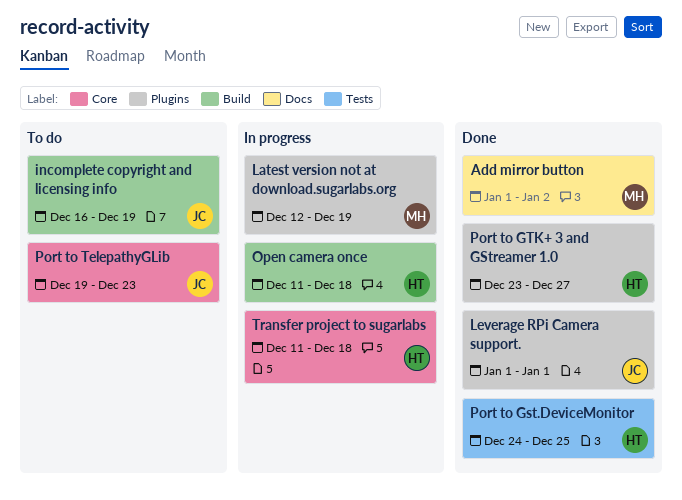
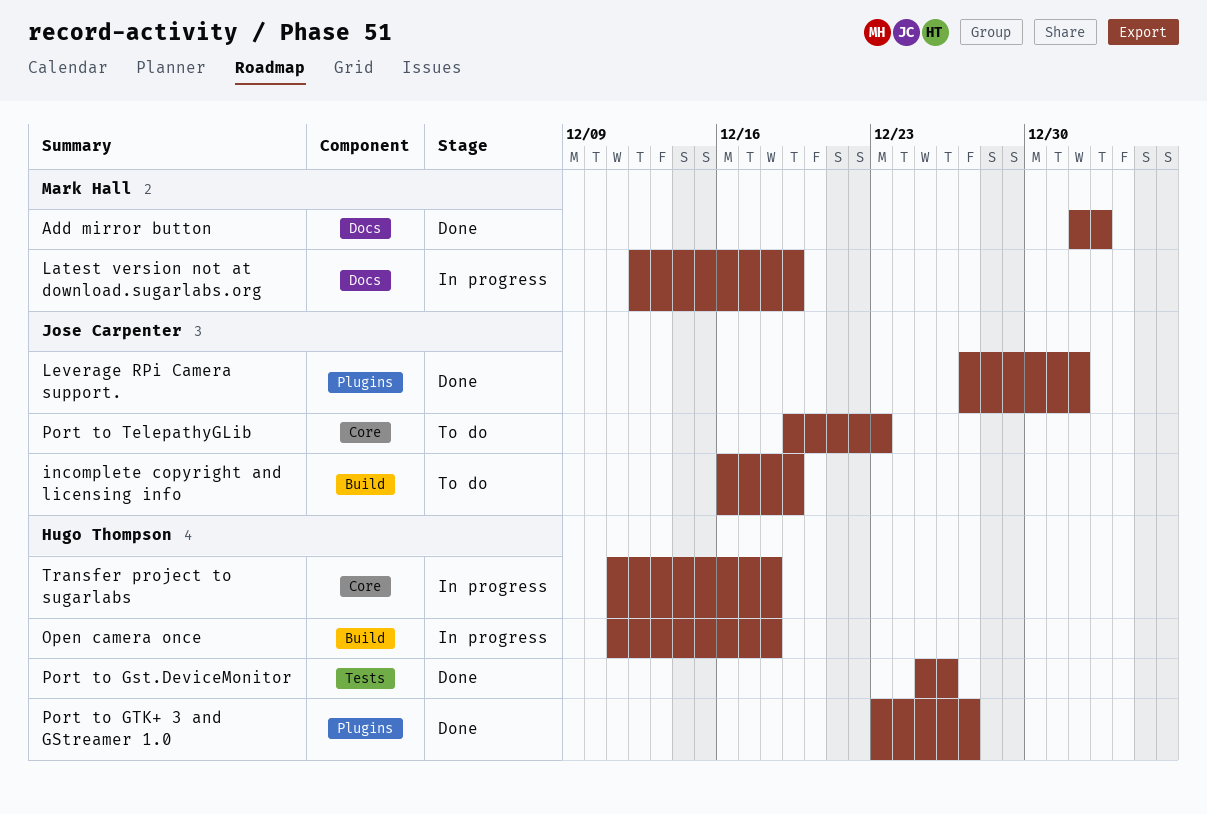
Latest version not at download.sugarlabs.org, label: Plugins -> Docs
Leverage RPi Camera support., start: Jan 1 -> Dec 27
Port to Gst.DeviceMonitor, start: Dec 24 -> Dec 25
Port to Gst.DeviceMonitor, due: Dec 25 -> Dec 26

